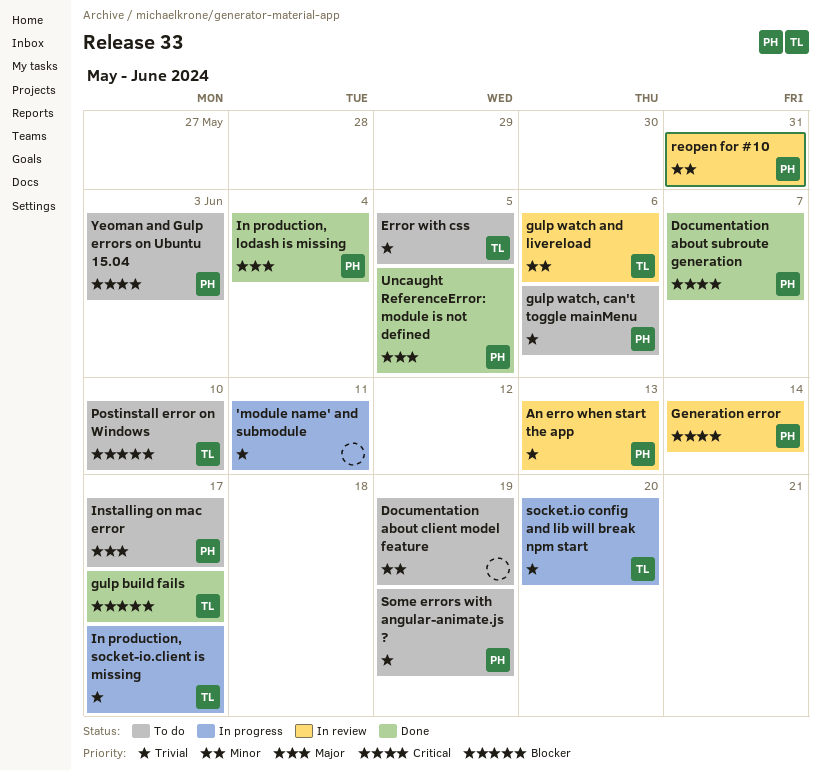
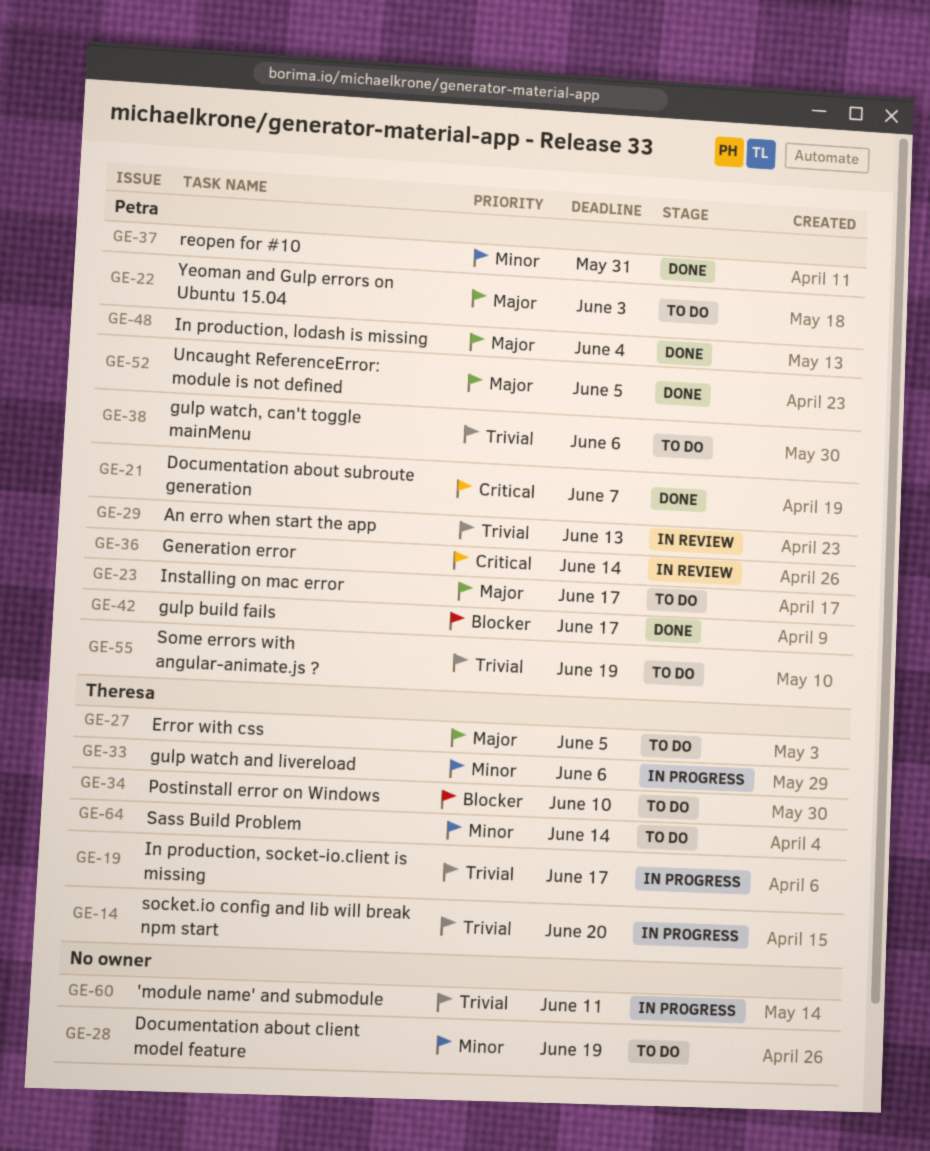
Error with css, priority: Trivial -> Major
gulp build fails, owner: Theresa -> Petra
gulp watch and livereload, status: In review -> In progress
reopen for #10, status: In review -> Done
Sass Build Problem: none -> present
Yeoman and Gulp errors on Ubuntu 15.04, priority: Critical -> Major

